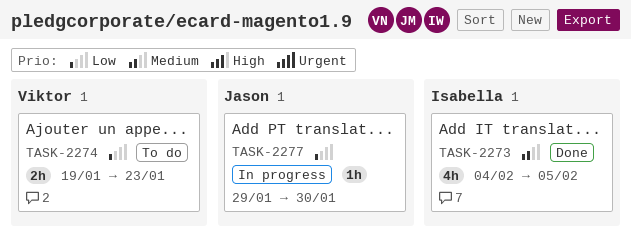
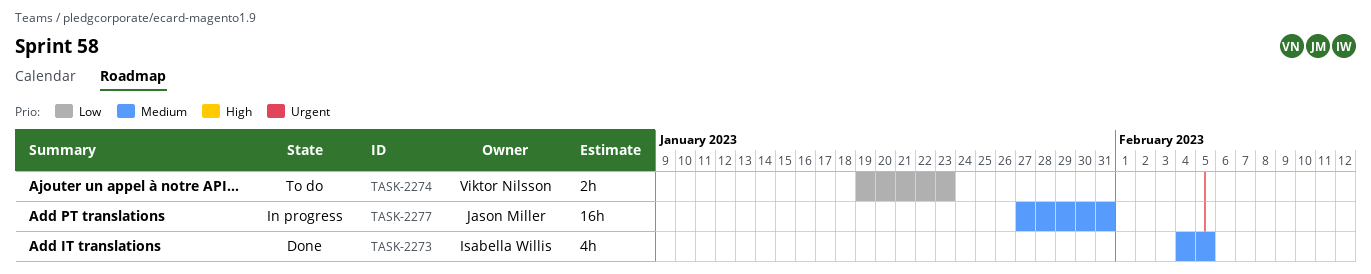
TASK-2277, priority: Low -> Medium
TASK-2277, estimate: 1h -> 16h
TASK-2277, start: Jan 29 -> Jan 27
TASK-2277, due: Jan 30 -> Jan 31

